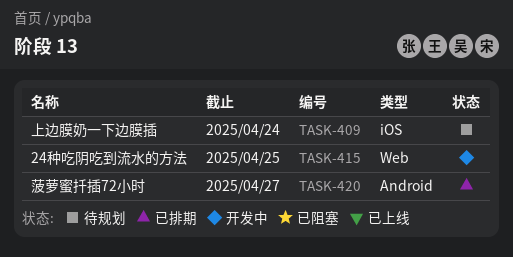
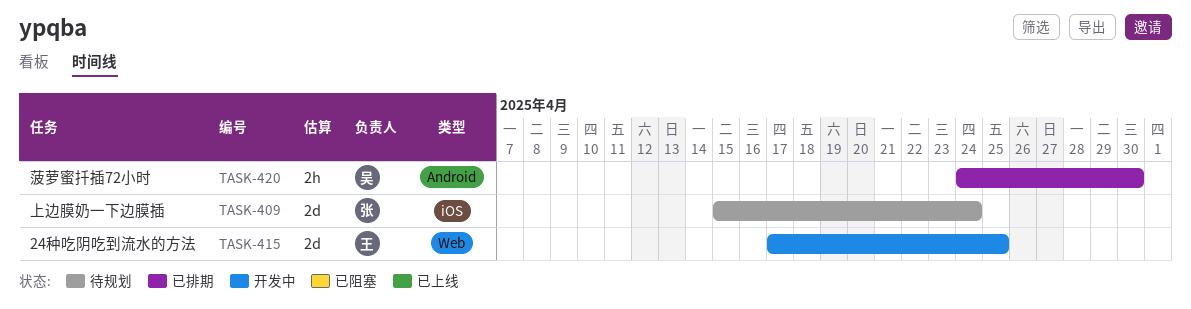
TASK-420, due: Apr 27 -> Apr 30

